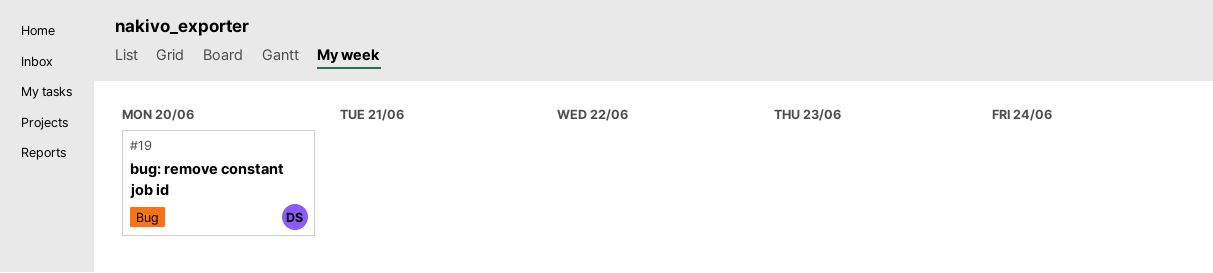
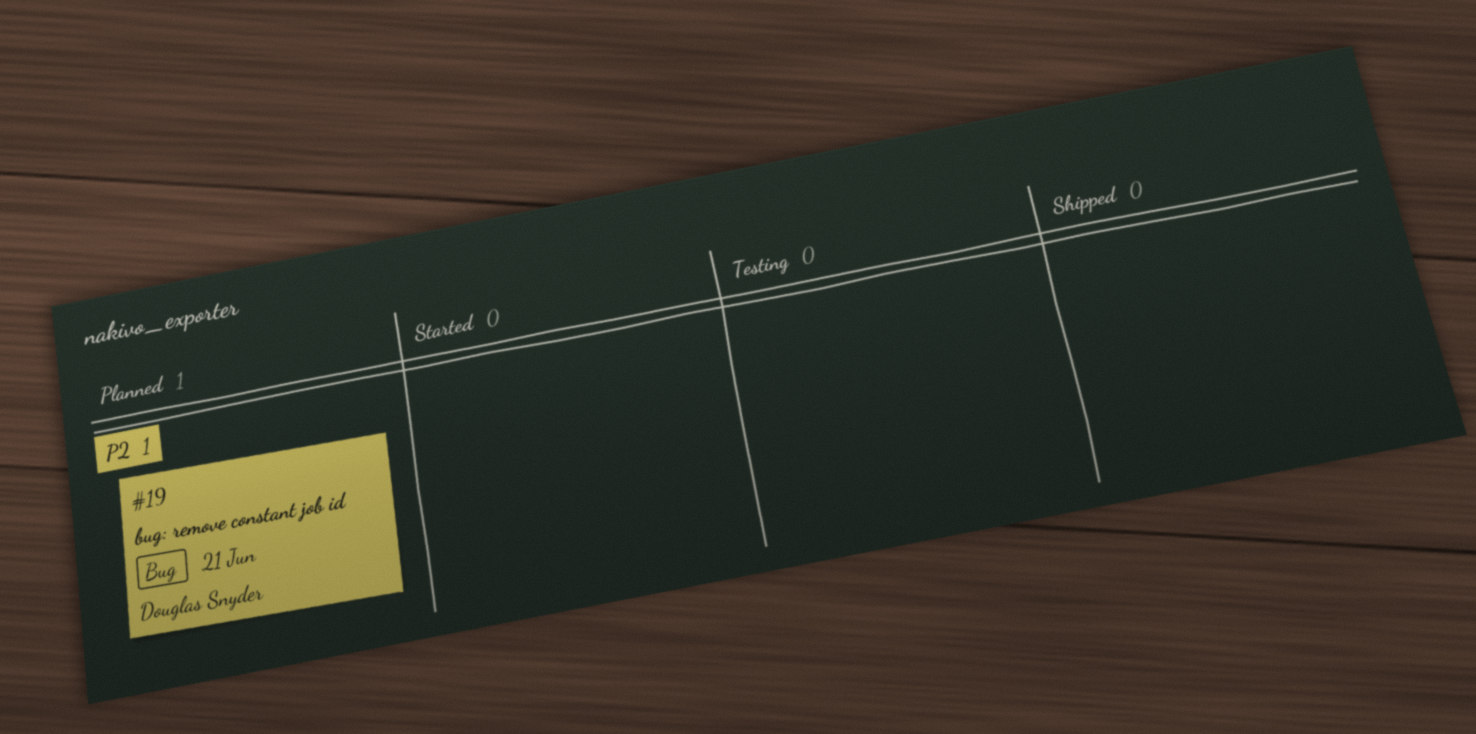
#19, due: Jun 20 -> Jun 21

